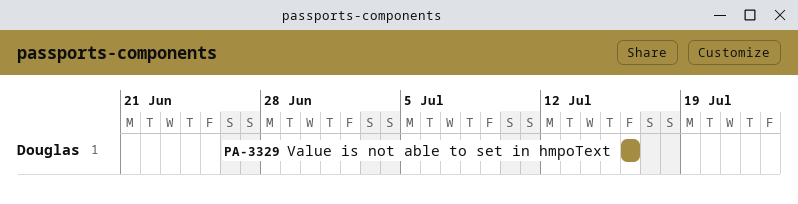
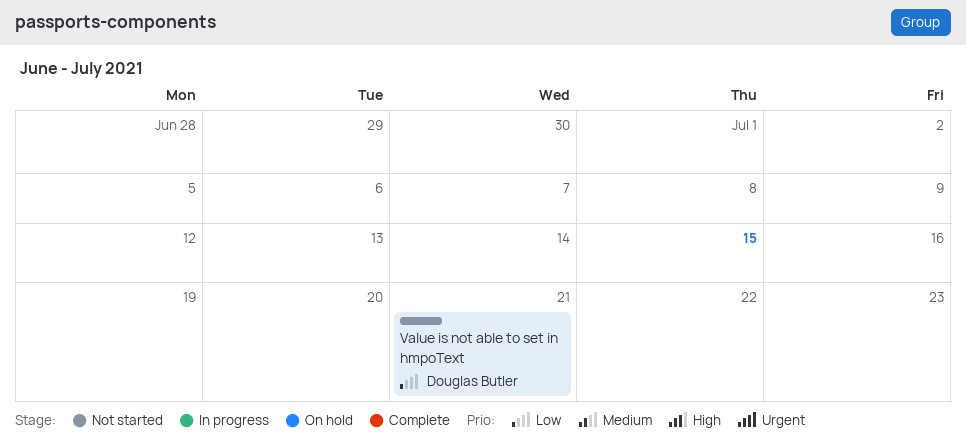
Value is not able to set in hmpoText, due: Jul 16 -> Jul 21

